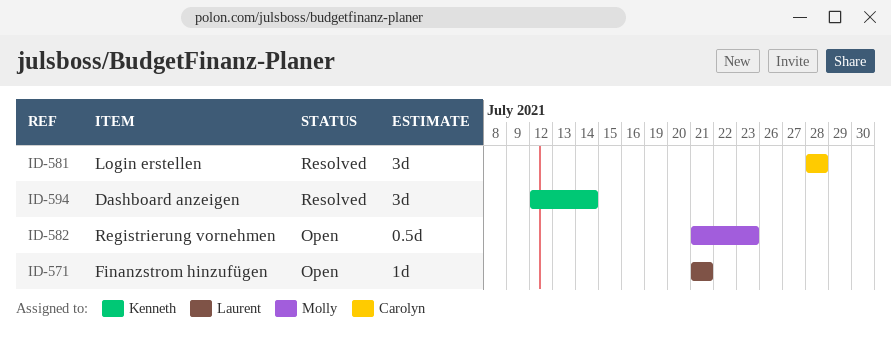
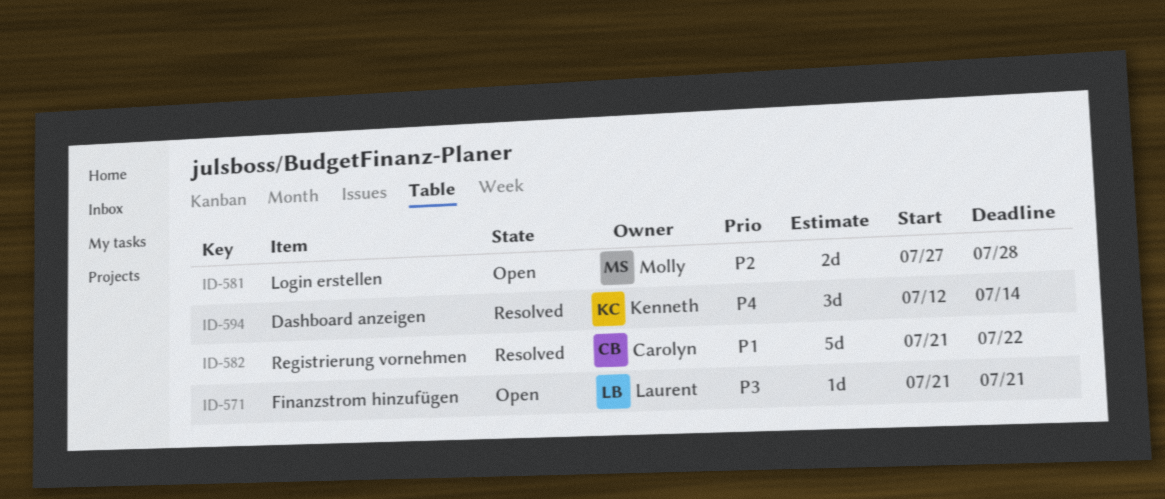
ID-581, status: Resolved -> Open
ID-581, owner: Carolyn -> Molly
ID-581, estimate: 3d -> 2d
ID-581, start: Jul 28 -> Jul 27
ID-582, status: Open -> Resolved
ID-582, owner: Molly -> Carolyn
ID-582, estimate: 0.5d -> 5d
ID-582, due: Jul 23 -> Jul 22

